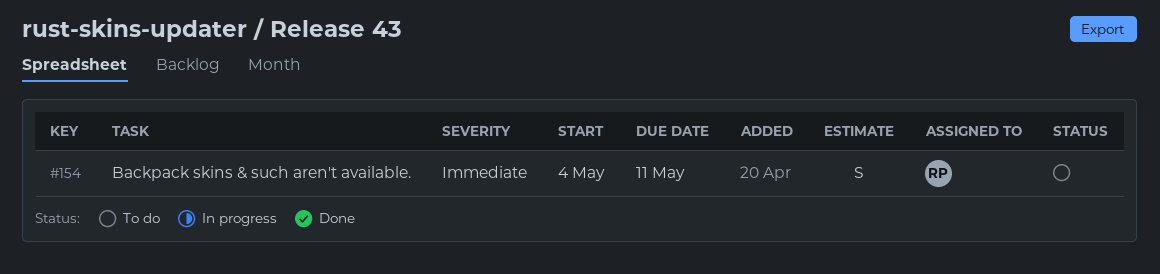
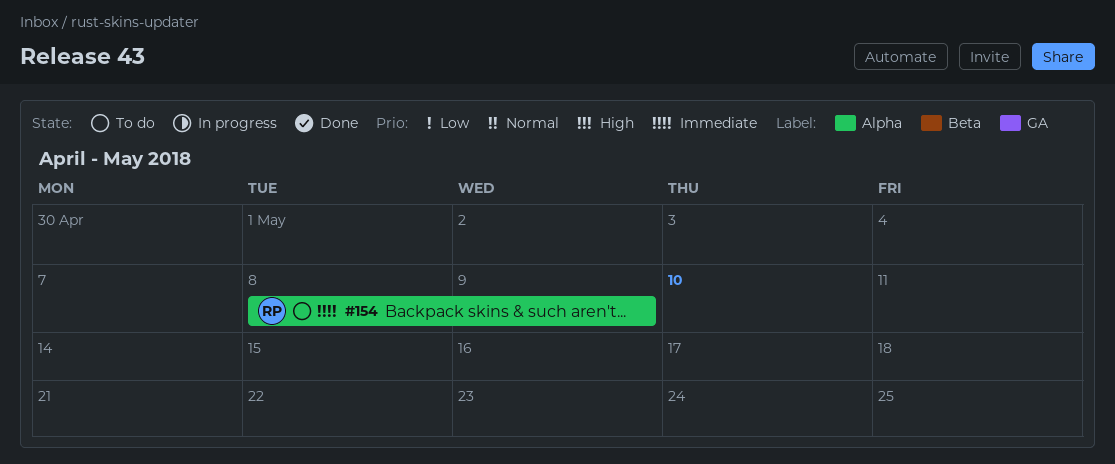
#154, start: May 4 -> May 8
#154, due: May 11 -> May 9

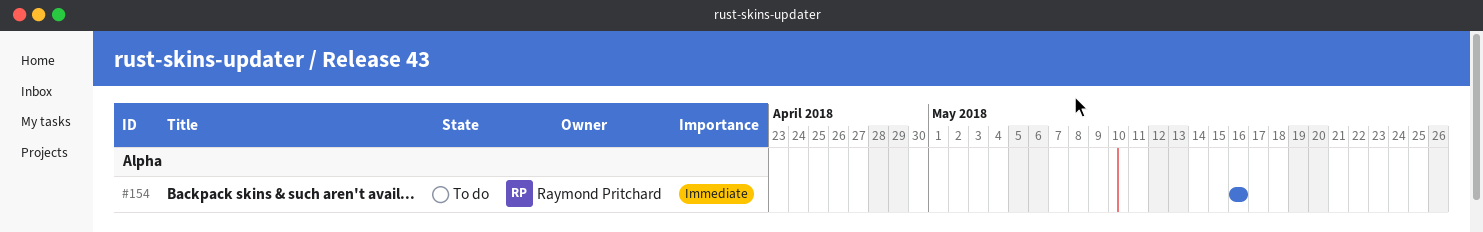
#154, start: May 8 -> May 16
#154, due: May 9 -> May 16

